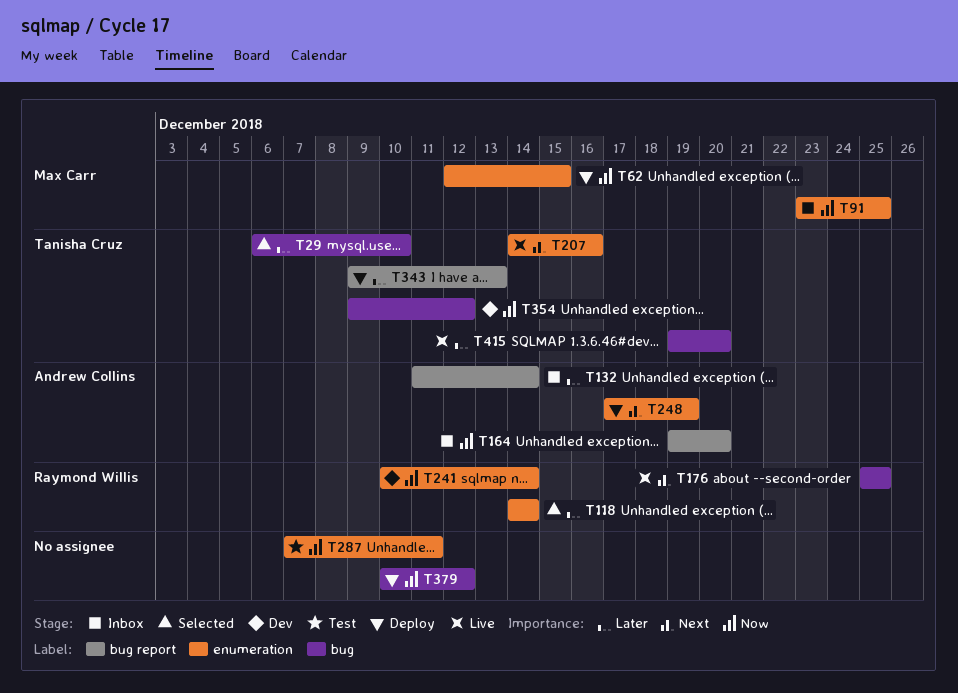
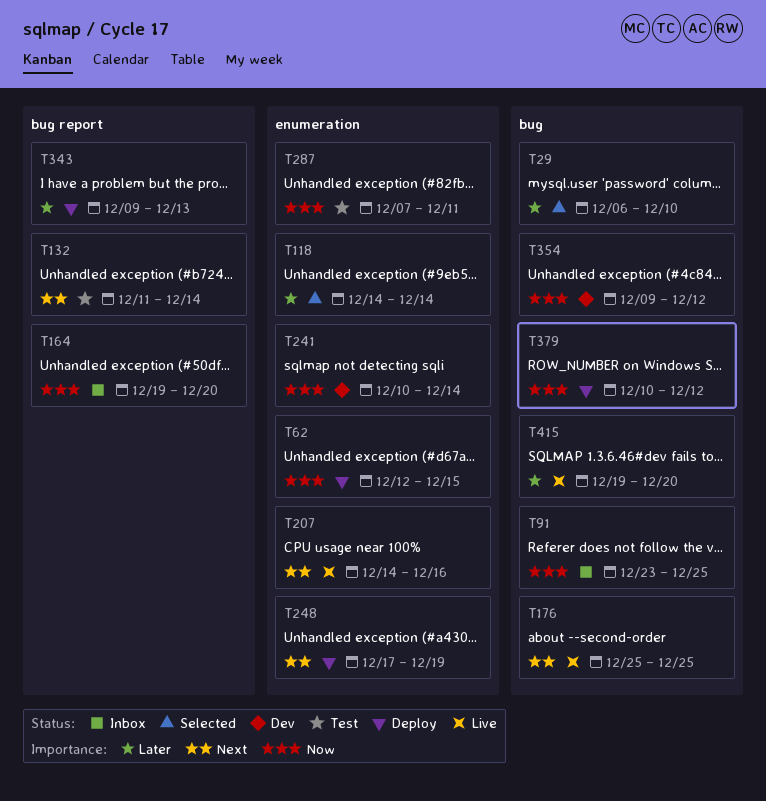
T91, label: enumeration -> bug
T132, status: Inbox -> Test
T132, priority: Later -> Next

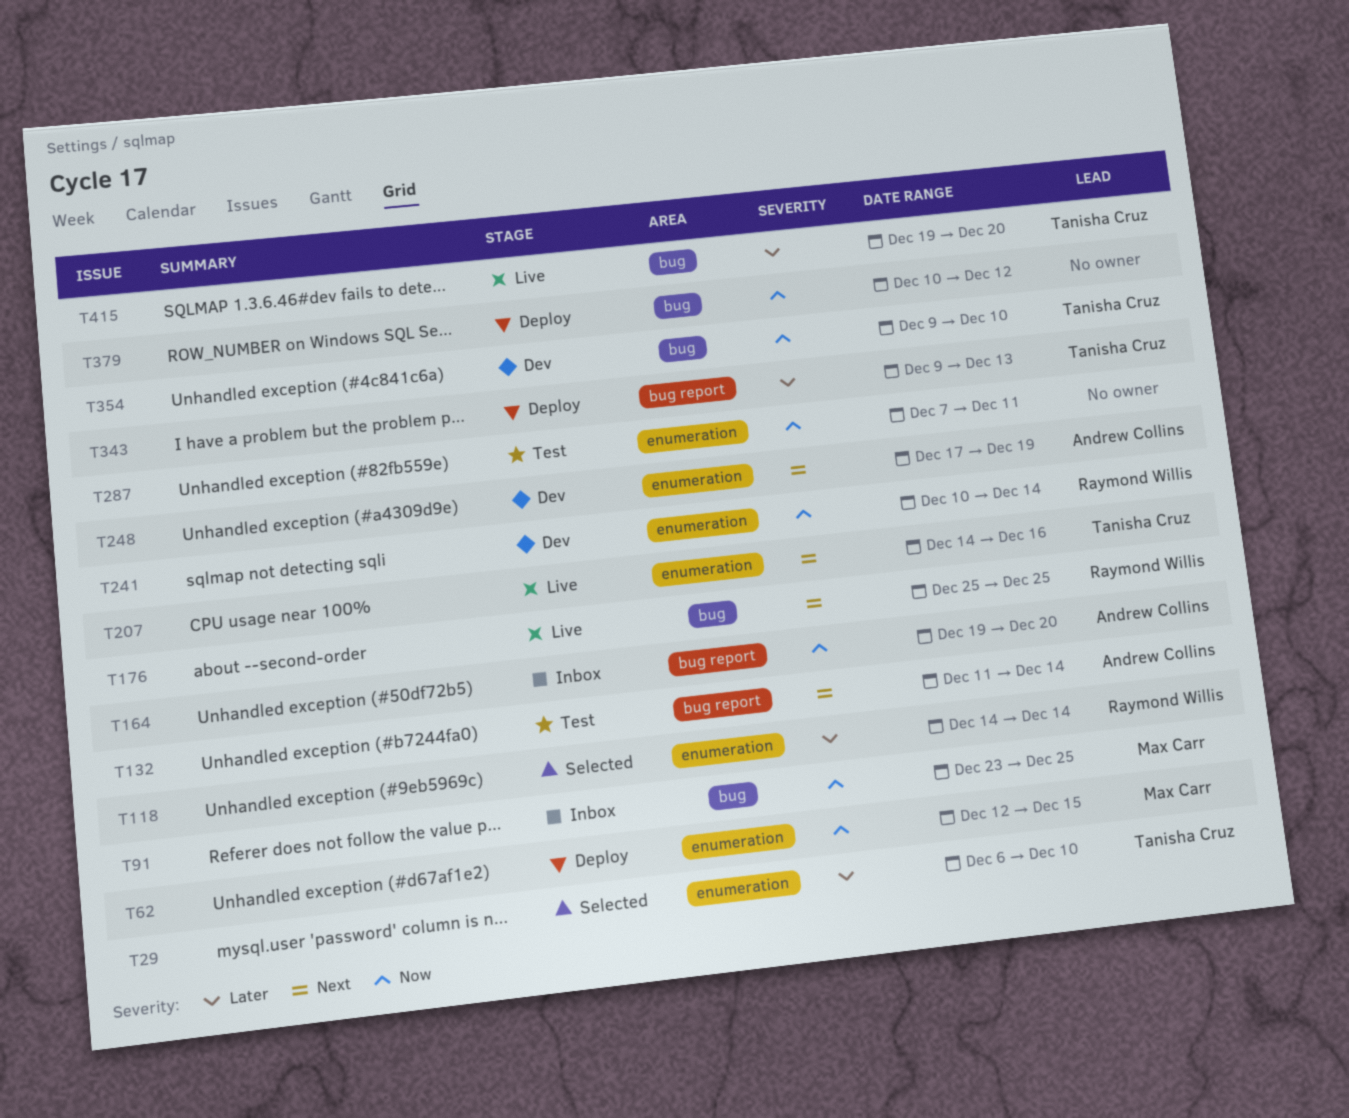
T29, label: bug -> enumeration
T248, status: Deploy -> Dev
T354, due: Dec 12 -> Dec 10

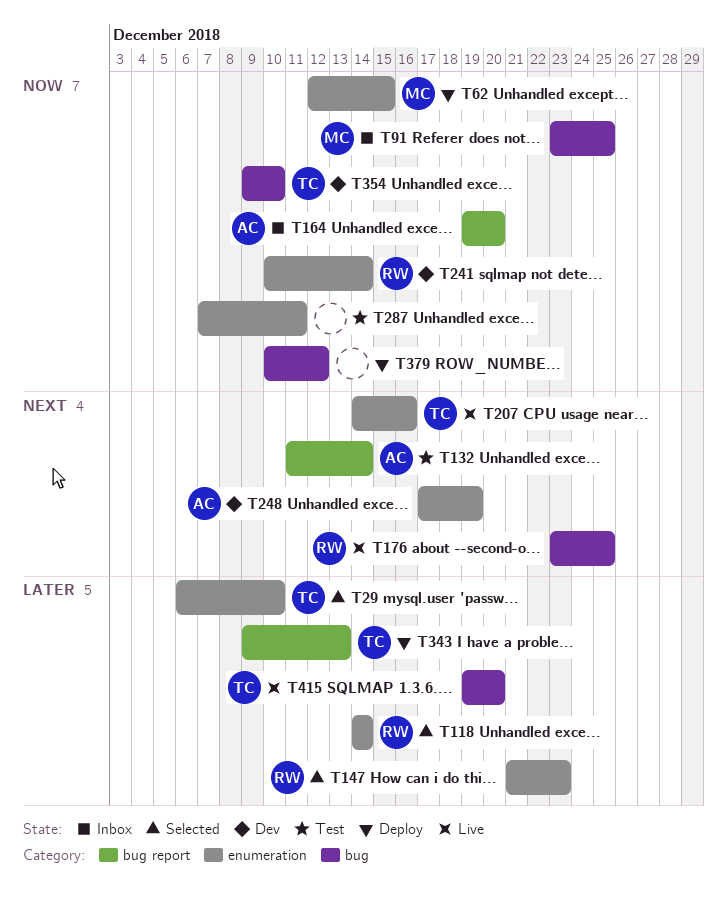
T147: none -> present
T176, start: Dec 25 -> Dec 23

